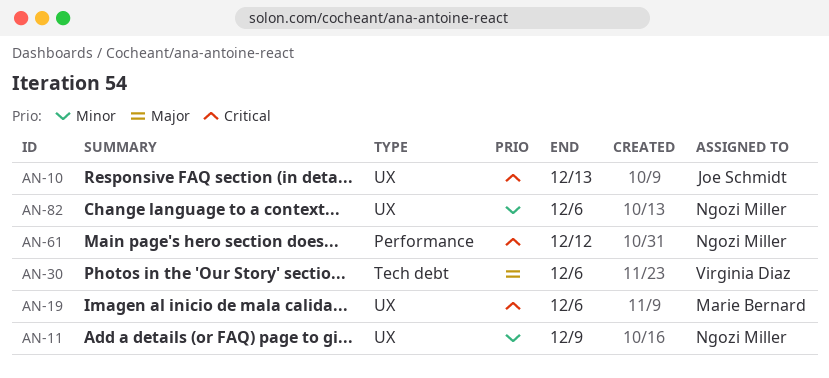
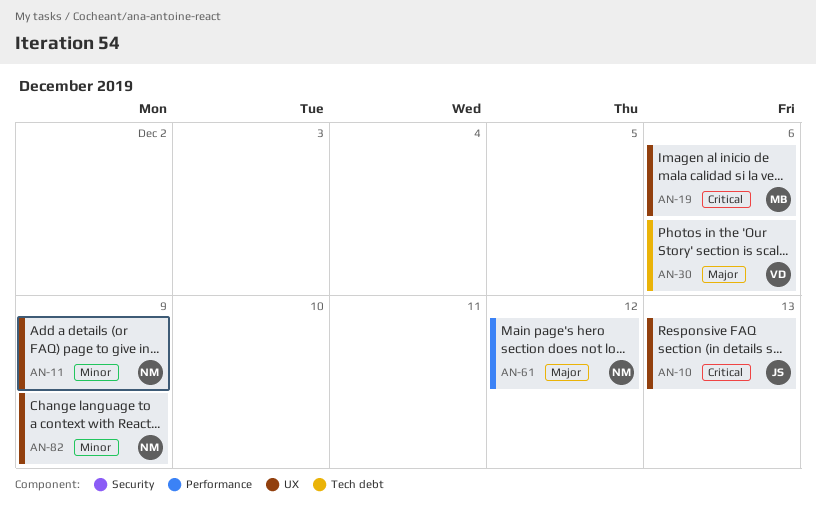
AN-61, priority: Critical -> Major
AN-82, due: Dec 6 -> Dec 9

